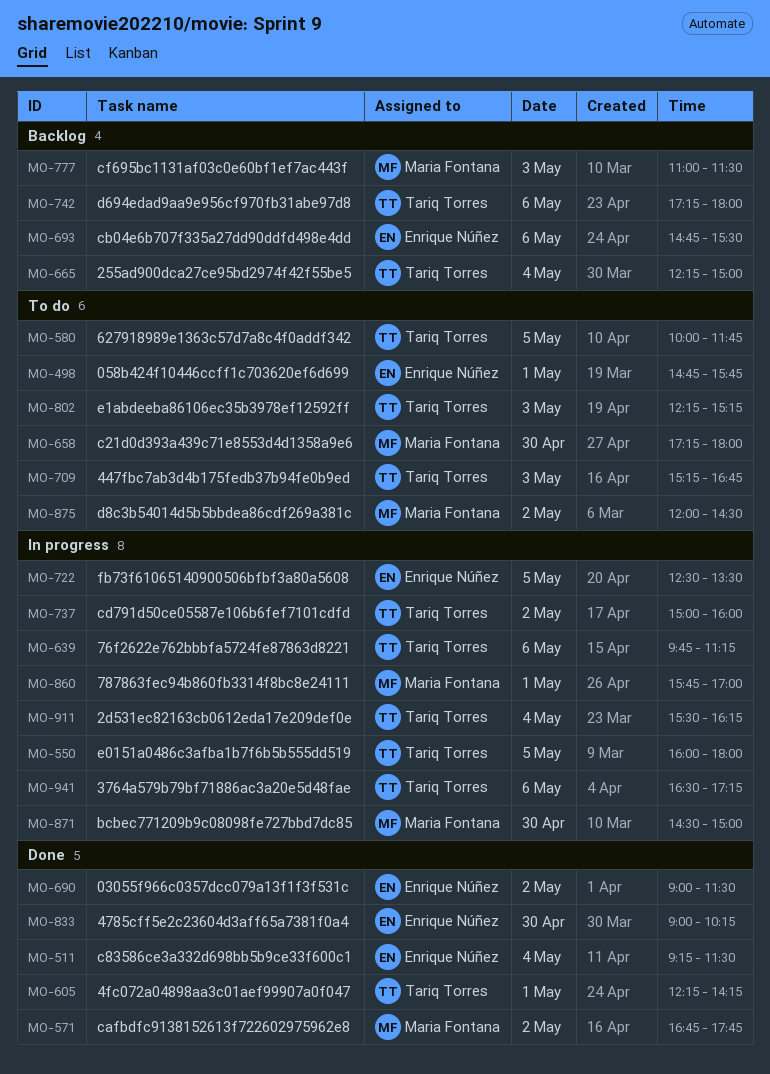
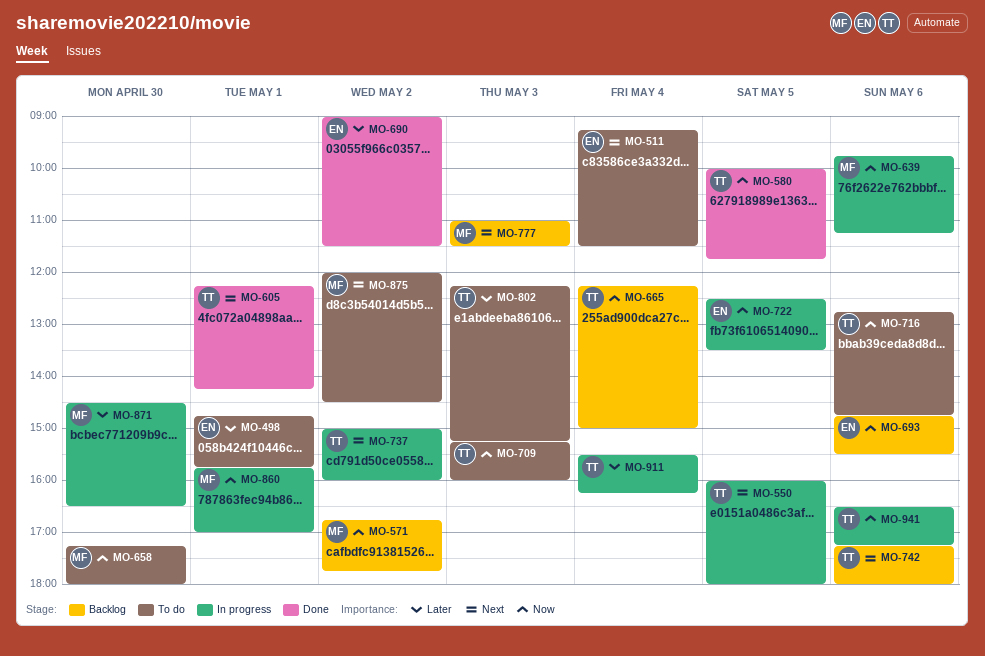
MO-511, status: Done -> To do
MO-571, status: Done -> Backlog
MO-580, status: To do -> Done
MO-639, owner: Tariq Torres -> Maria Fontana
MO-709, ends: 16:45 -> 16:00
MO-716: none -> present
MO-833: present -> none
MO-871, ends: 15:00 -> 16:30

